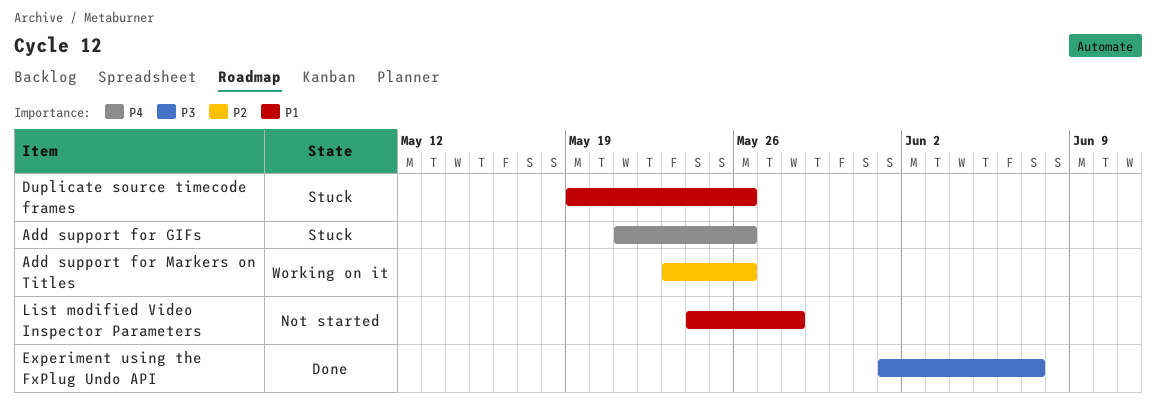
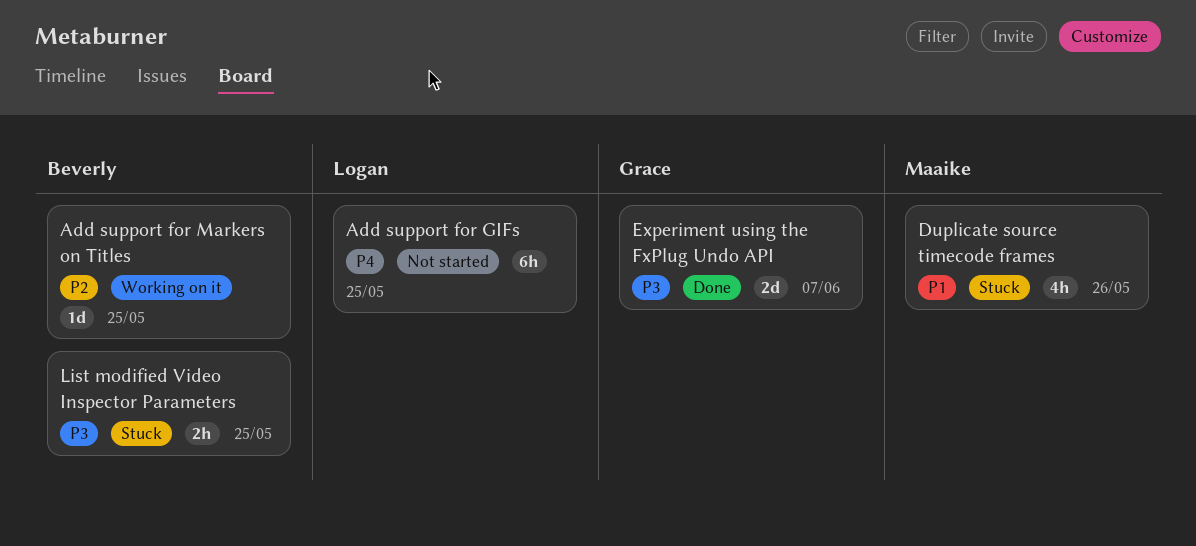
Add support for GIFs, status: Stuck -> Not started
Add support for GIFs, due: May 26 -> May 25
Add support for Markers on Titles, due: May 26 -> May 25
List modified Video Inspector Parameters, status: Not started -> Stuck
List modified Video Inspector Parameters, priority: P1 -> P3
List modified Video Inspector Parameters, due: May 28 -> May 25

